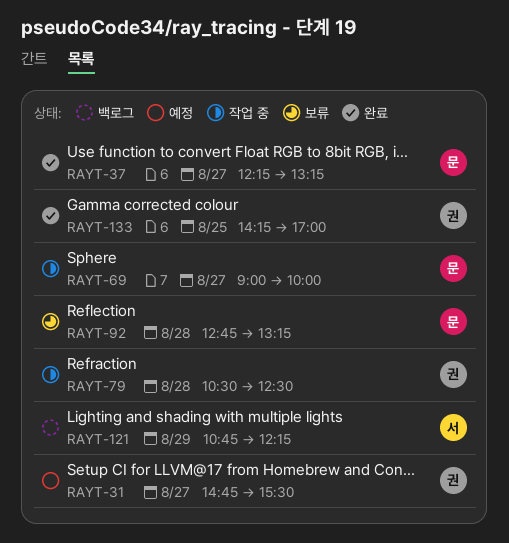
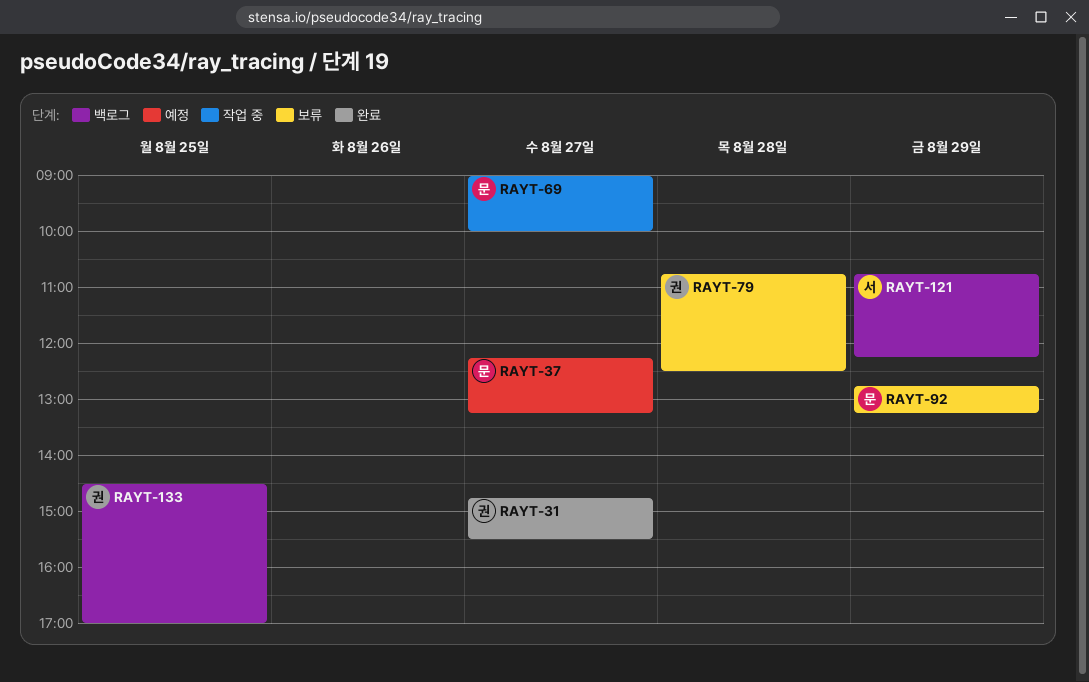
RAYT-31, status: 예정 -> 완료
RAYT-37, status: 완료 -> 예정
RAYT-79, status: 작업 중 -> 보류
RAYT-79, begins: 10:30 -> 10:45
RAYT-92, day: Aug 28 -> Aug 29
RAYT-133, status: 완료 -> 백로그
RAYT-133, begins: 14:15 -> 14:30

